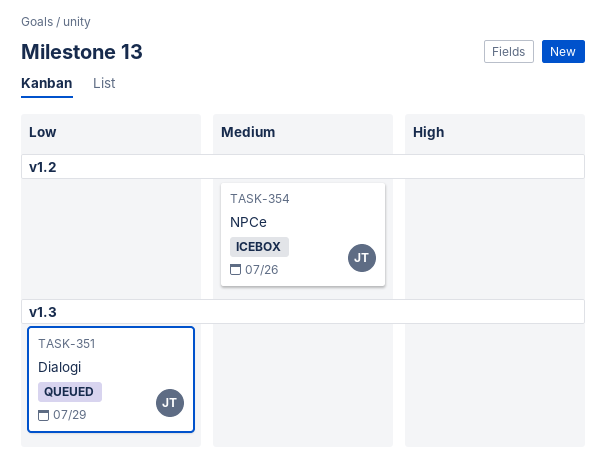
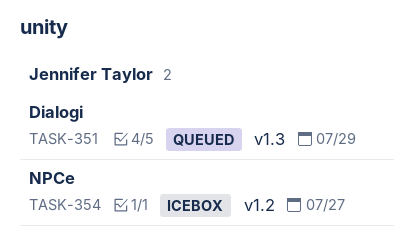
TASK-354, due: Jul 26 -> Jul 27

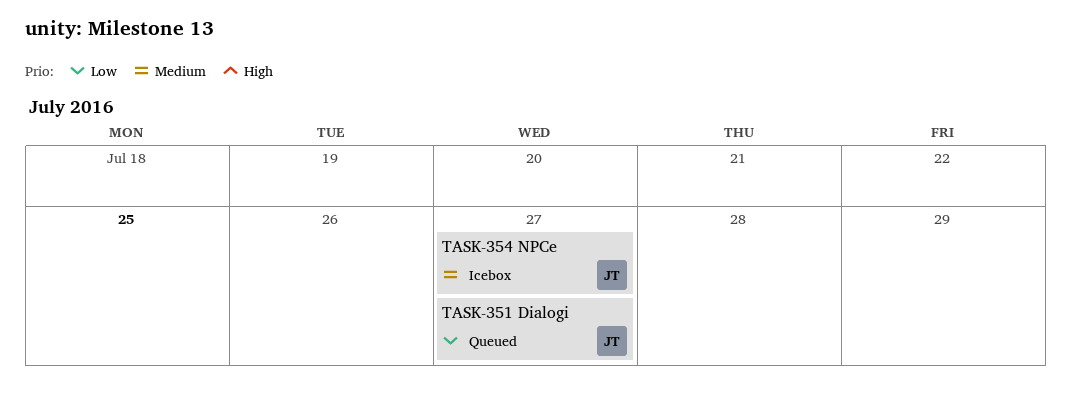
TASK-351, due: Jul 29 -> Jul 27

